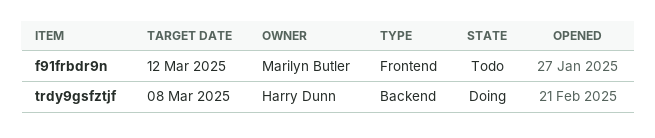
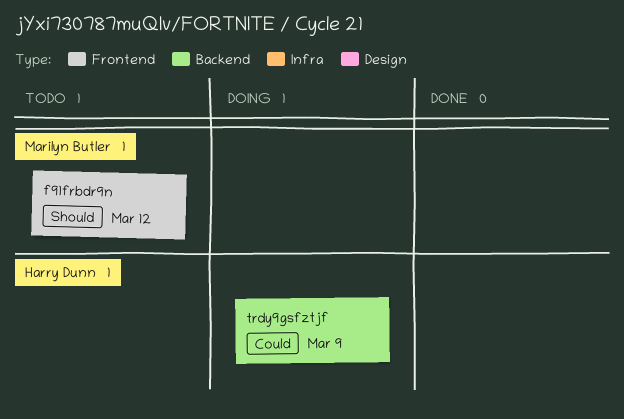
trdy9gsfztjf, due: Mar 8 -> Mar 9

